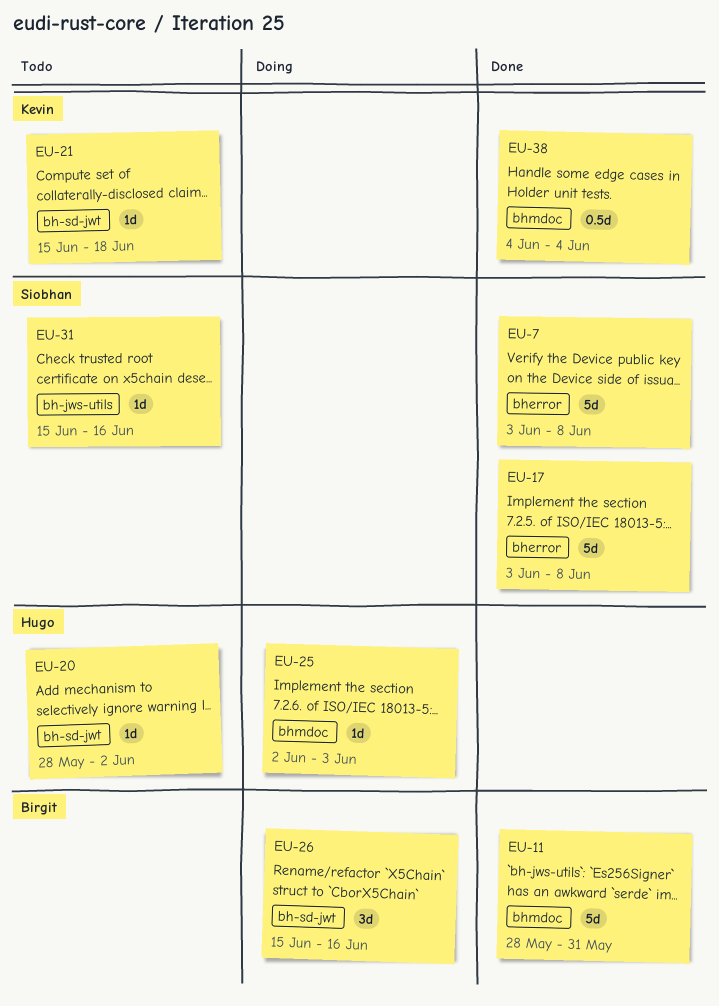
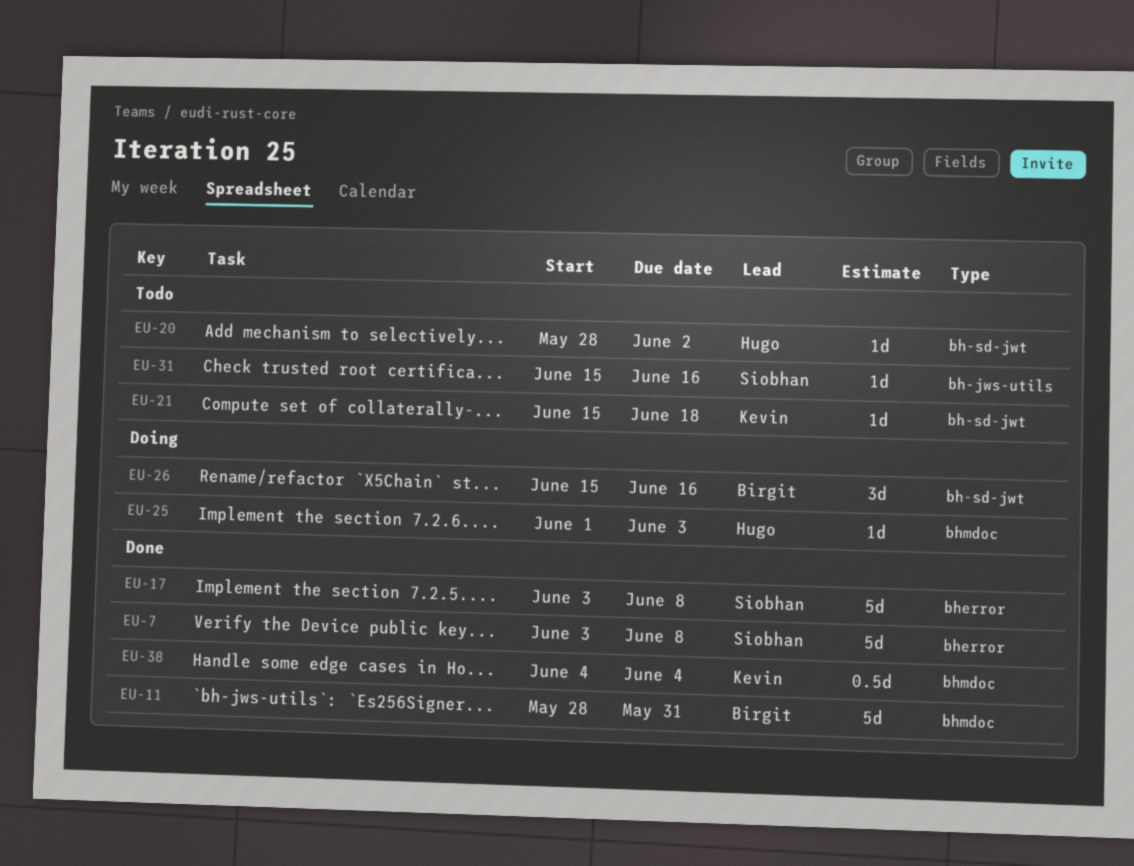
EU-25, start: Jun 2 -> Jun 1

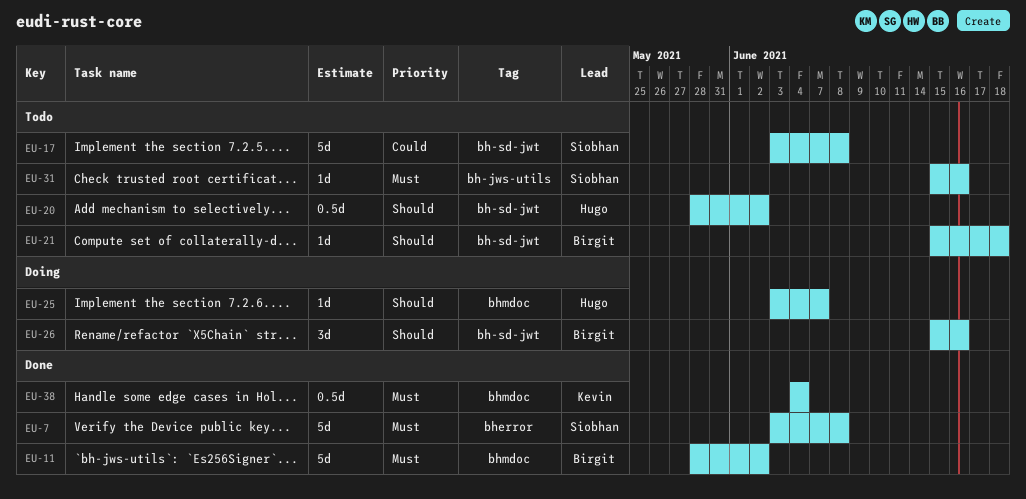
EU-11, due: May 31 -> Jun 2
EU-17, status: Done -> Todo
EU-17, label: bherror -> bh-sd-jwt
EU-20, estimate: 1d -> 0.5d
EU-21, owner: Kevin -> Birgit
EU-25, start: Jun 1 -> Jun 3
EU-25, due: Jun 3 -> Jun 7

